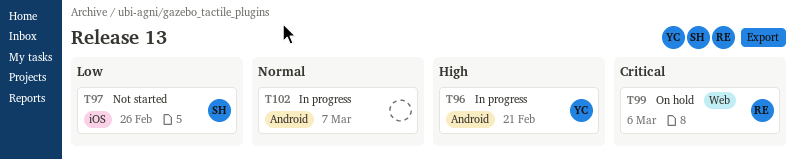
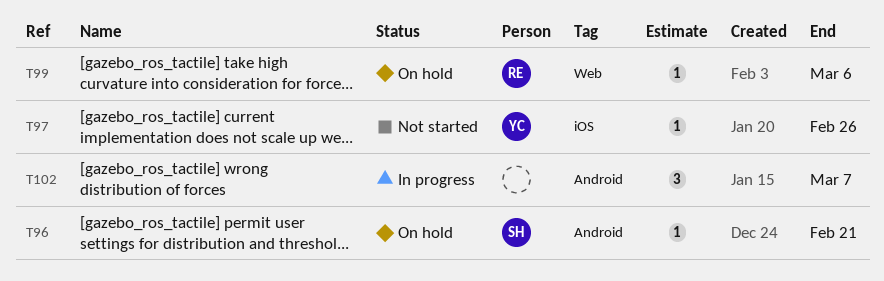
T96, status: In progress -> On hold
T96, owner: YC -> SH
T97, owner: SH -> YC

